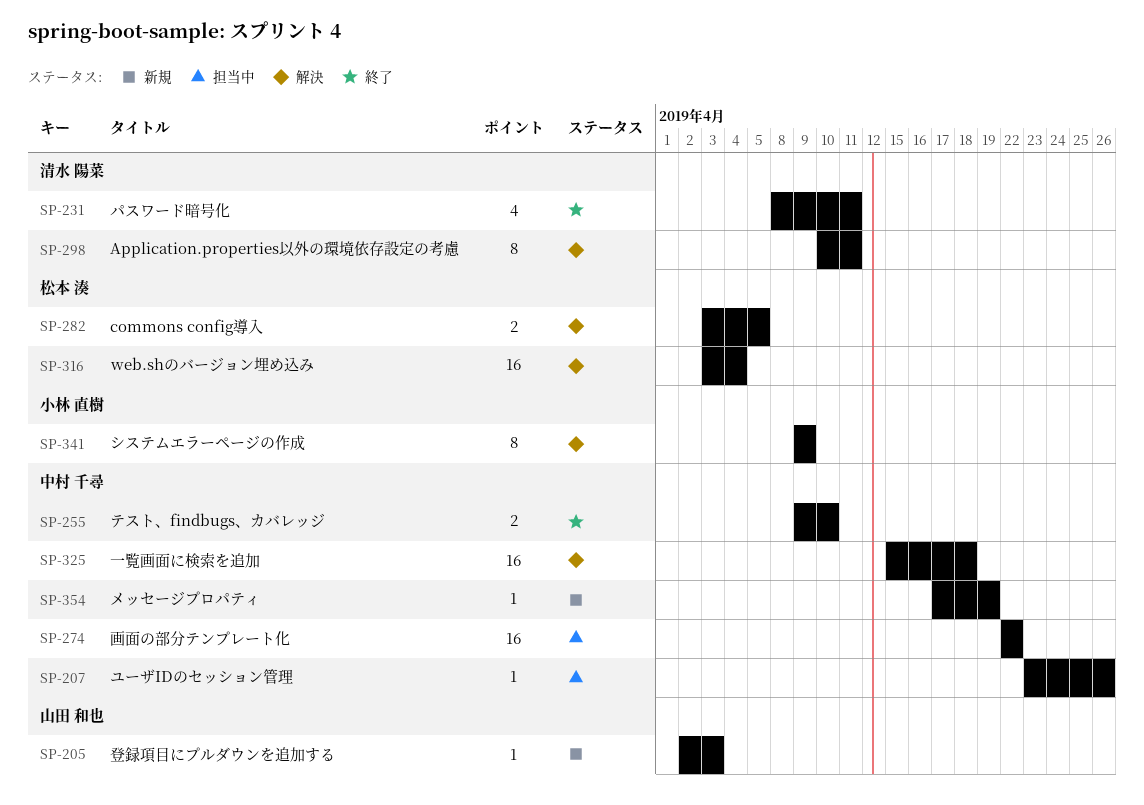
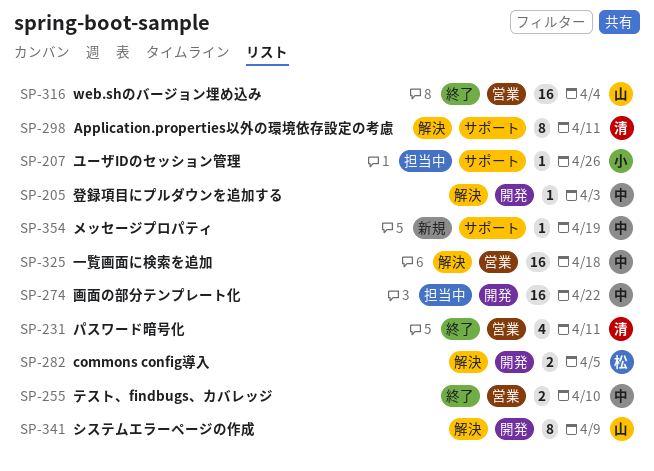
SP-205, status: 新規 -> 解決
SP-205, owner: 山田 和也 -> 中村 千尋
SP-207, owner: 中村 千尋 -> 小林 直樹
SP-316, status: 解決 -> 終了
SP-316, owner: 松本 湊 -> 山田 和也
SP-341, owner: 小林 直樹 -> 山田 和也

